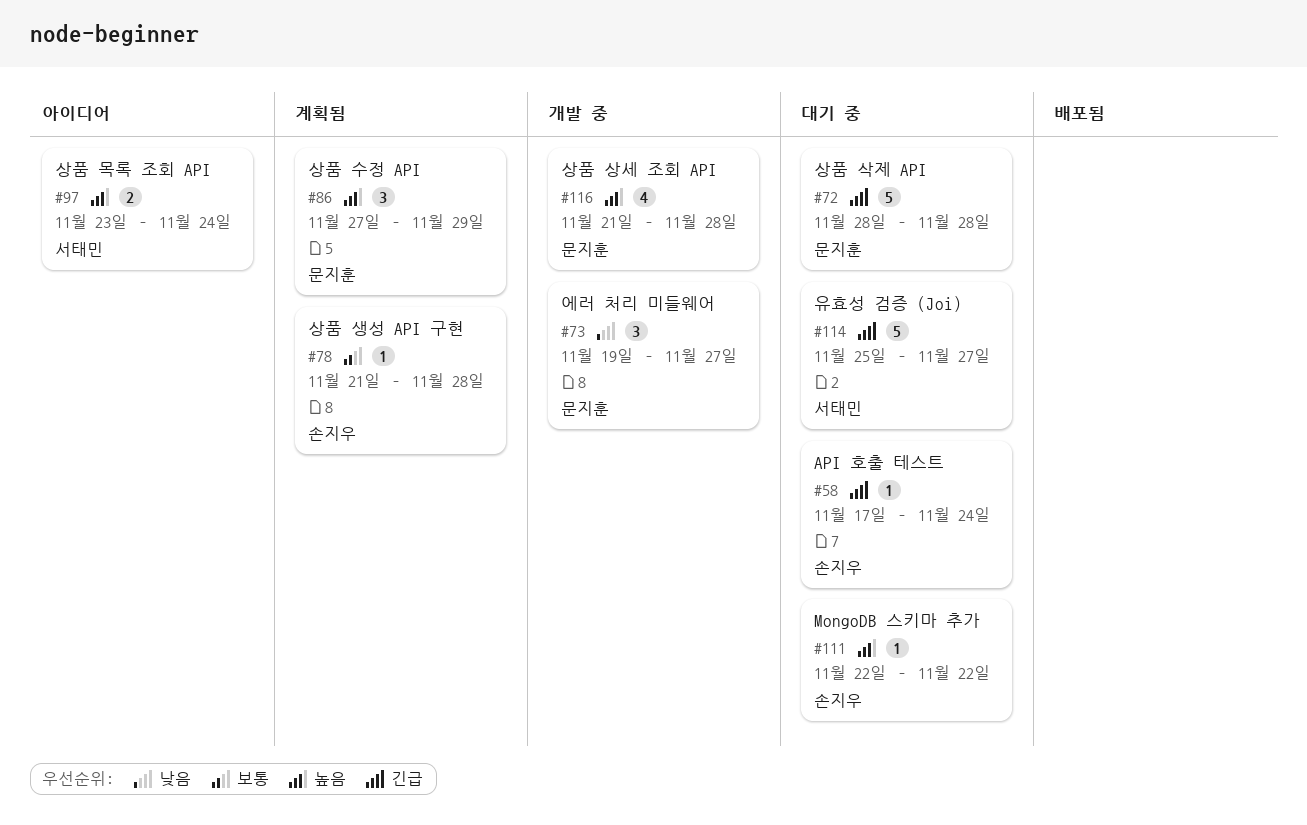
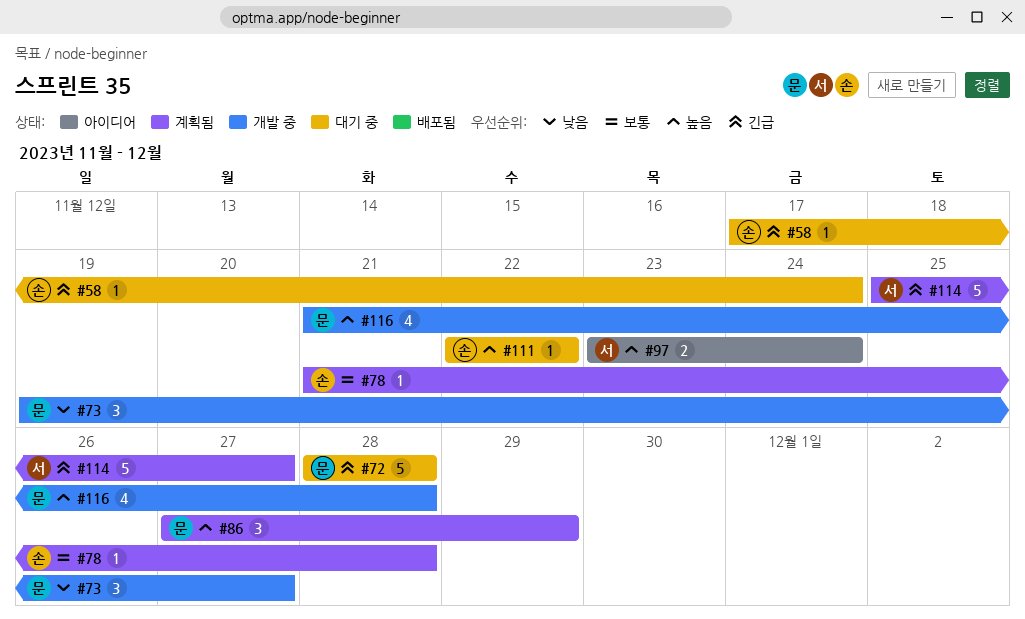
#114, status: 대기 중 -> 계획됨

